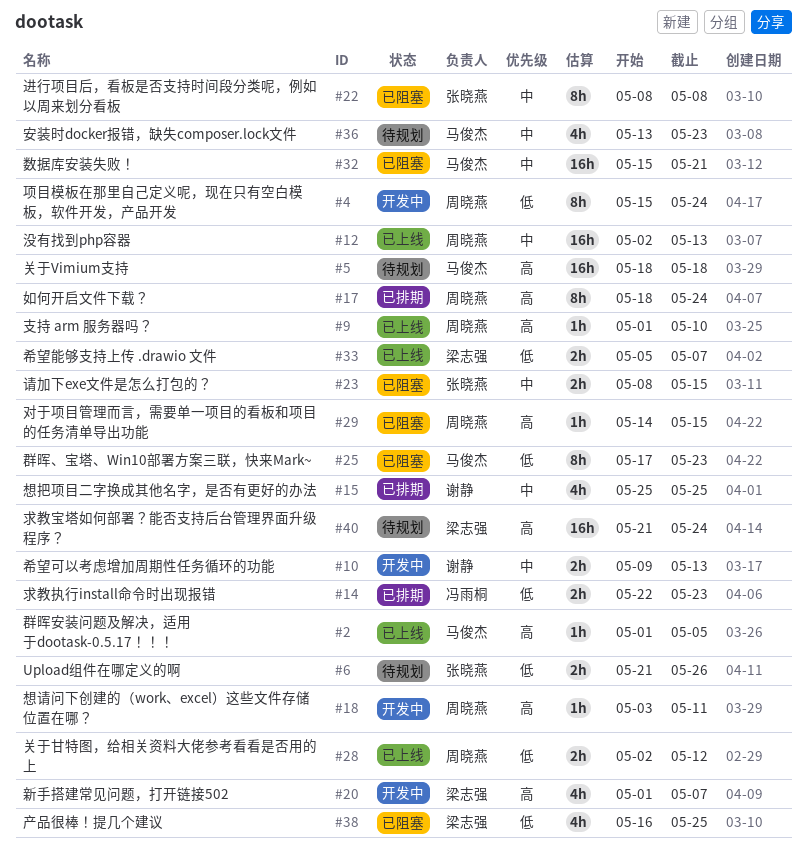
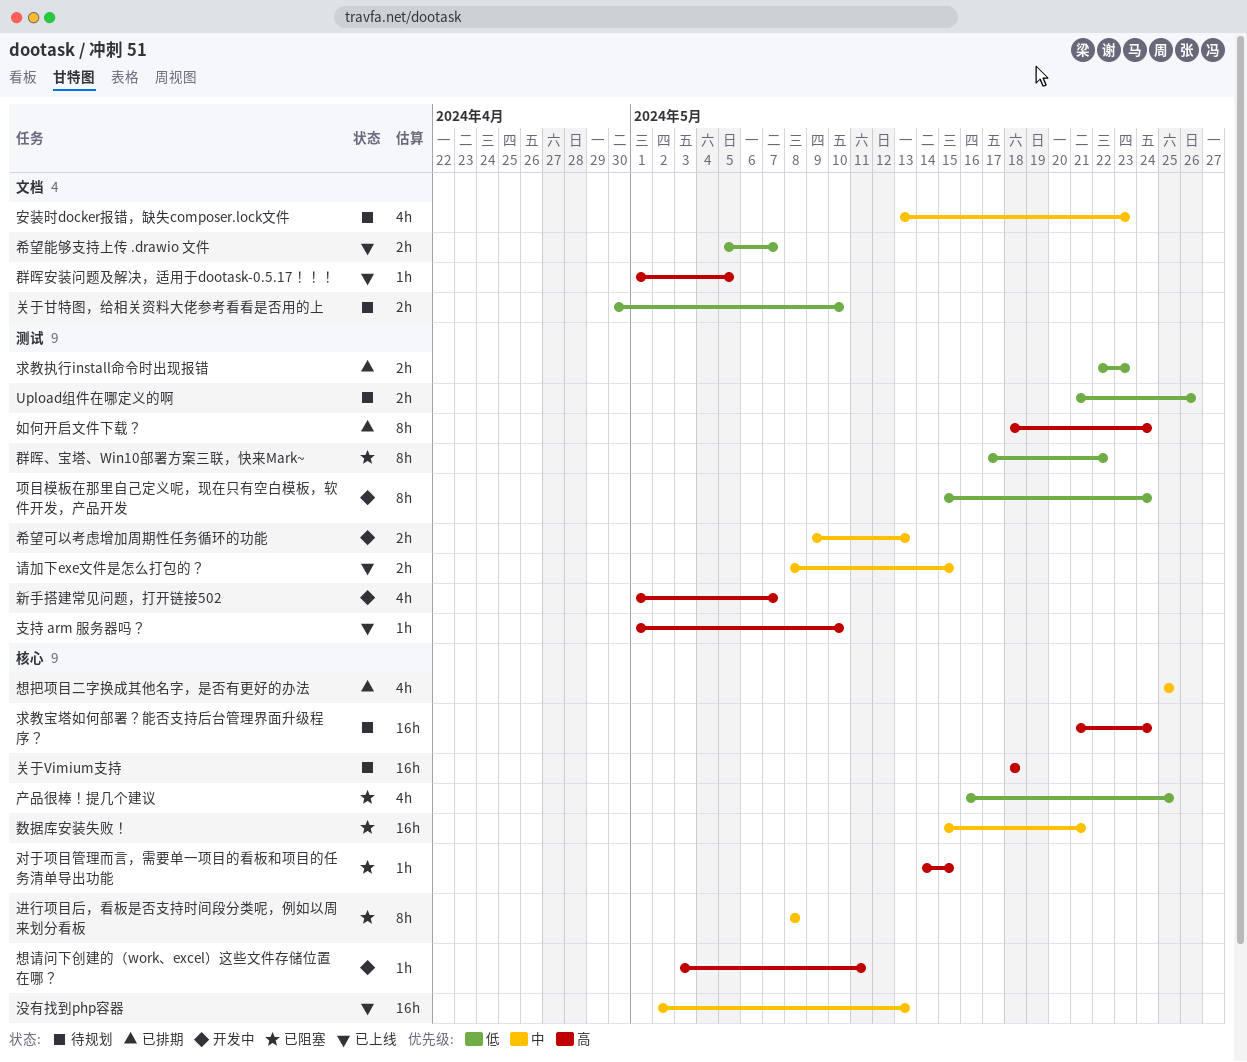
关于甘特图，给相关资料大佬参考看看是否用的上, status: 已上线 -> 待规划
关于甘特图，给相关资料大佬参考看看是否用的上, start: May 2 -> Apr 30
关于甘特图，给相关资料大佬参考看看是否用的上, due: May 12 -> May 10
群晖、宝塔、Win10部署方案三联，快来Mark~, due: May 23 -> May 22
请加下exe文件是怎么打包的？, status: 已阻塞 -> 已上线

